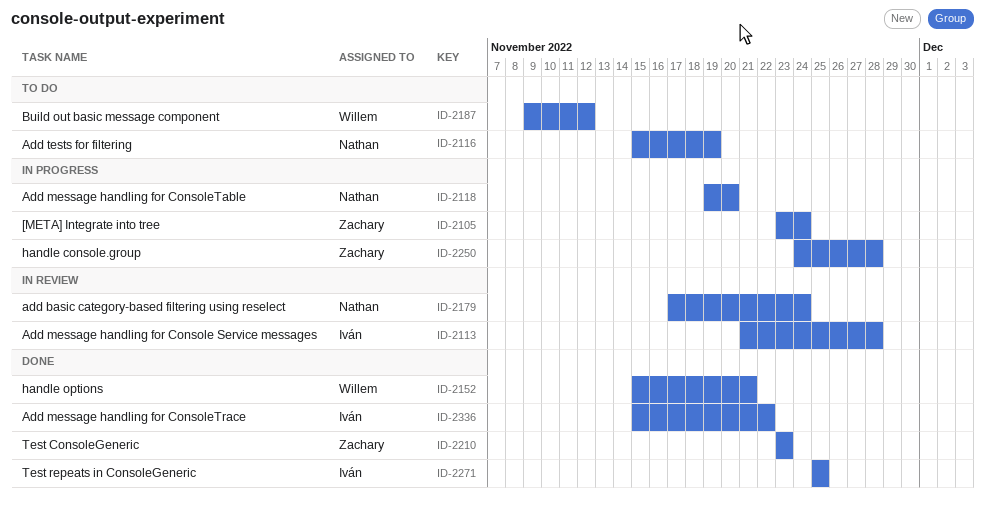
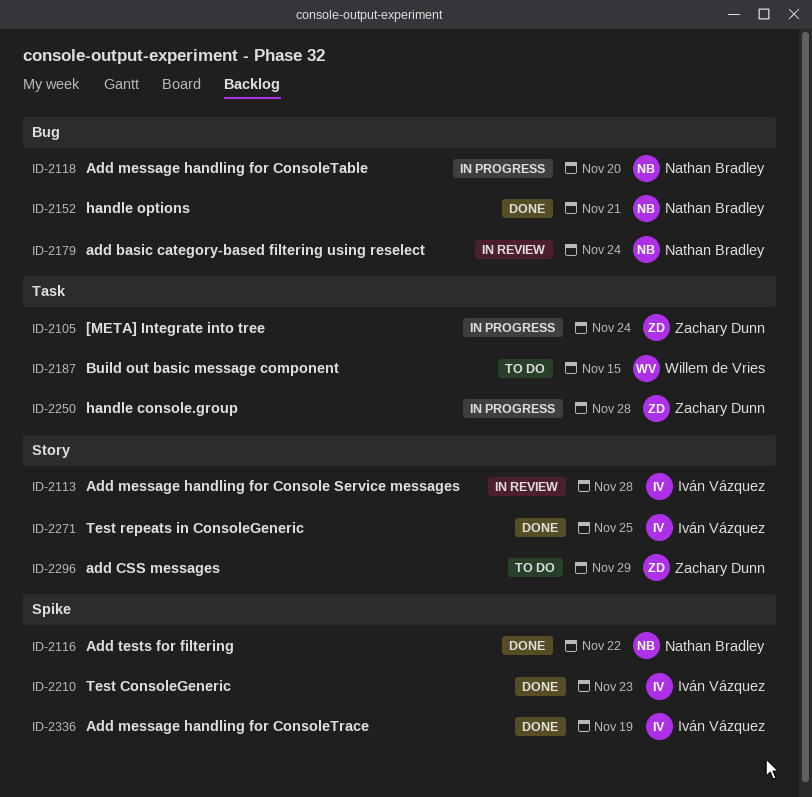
ID-2116, status: To do -> Done
ID-2116, due: Nov 19 -> Nov 22
ID-2152, owner: Willem de Vries -> Nathan Bradley
ID-2187, due: Nov 12 -> Nov 15
ID-2210, owner: Zachary Dunn -> Iván Vázquez
ID-2296: none -> present
ID-2336, due: Nov 22 -> Nov 19

